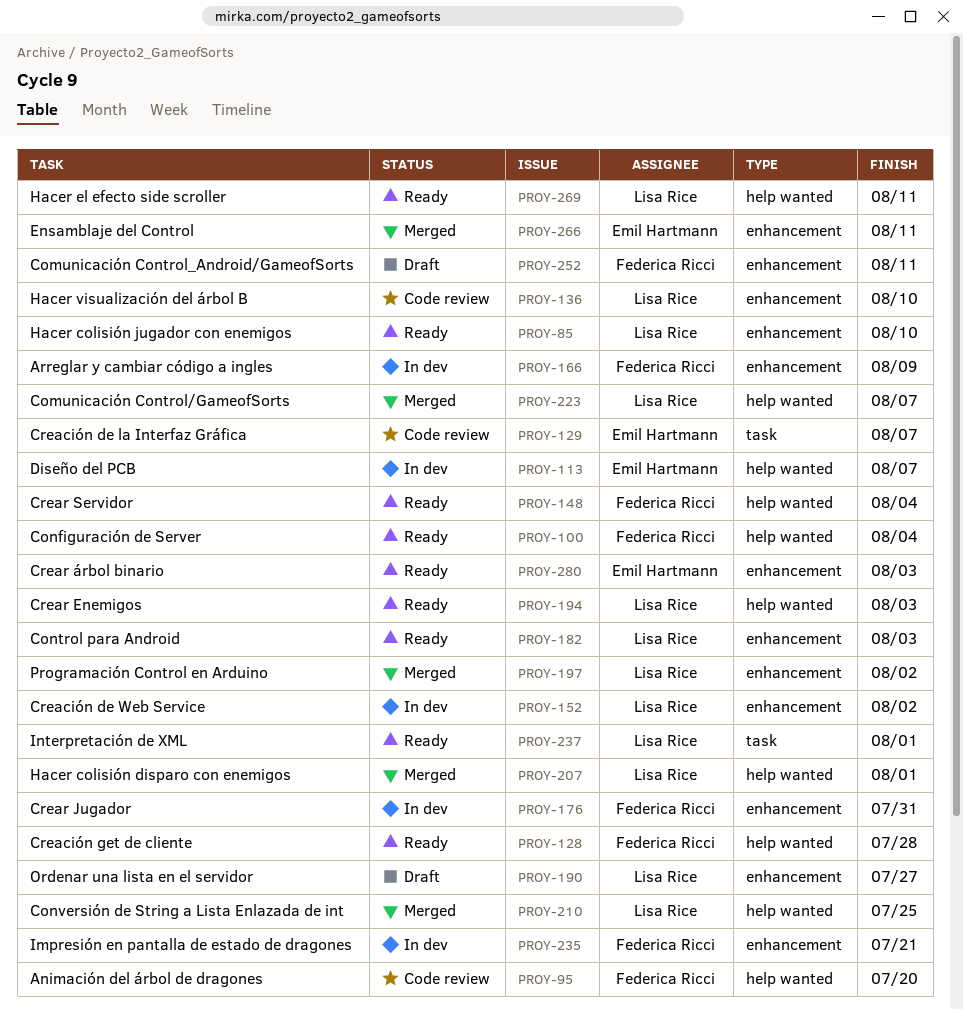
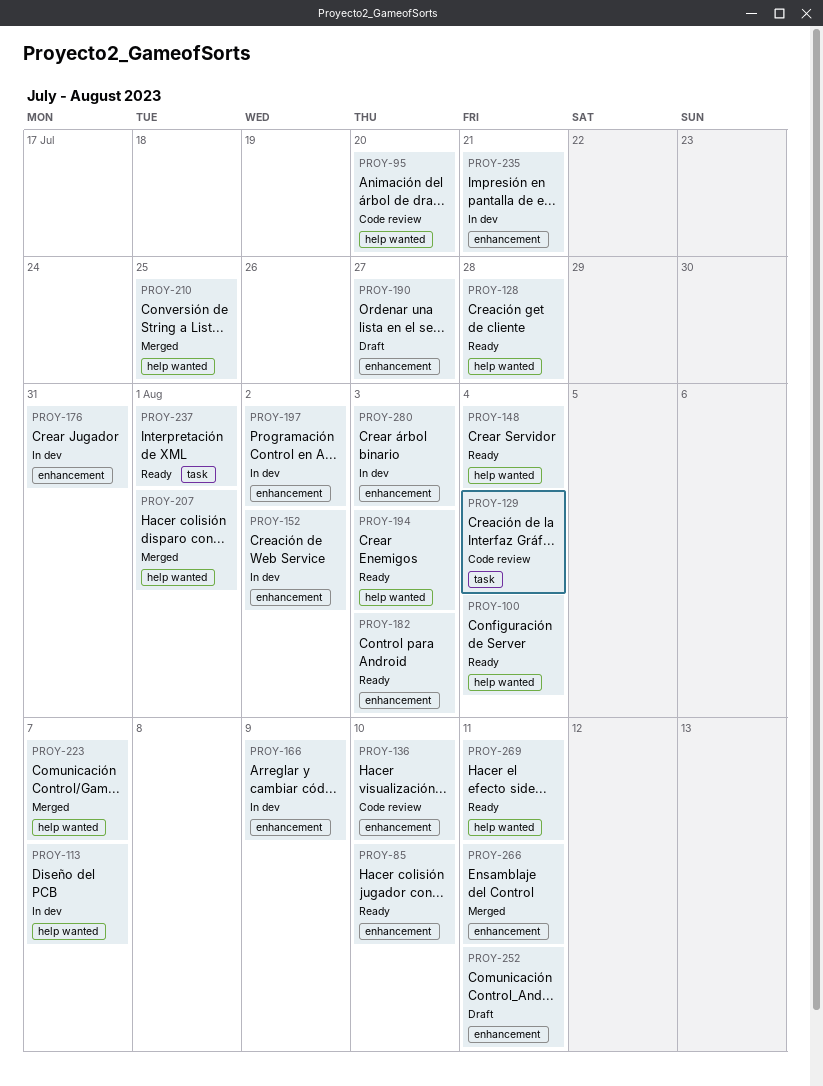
PROY-129, due: Aug 7 -> Aug 4
PROY-197, status: Merged -> In dev
PROY-280, status: Ready -> In dev

